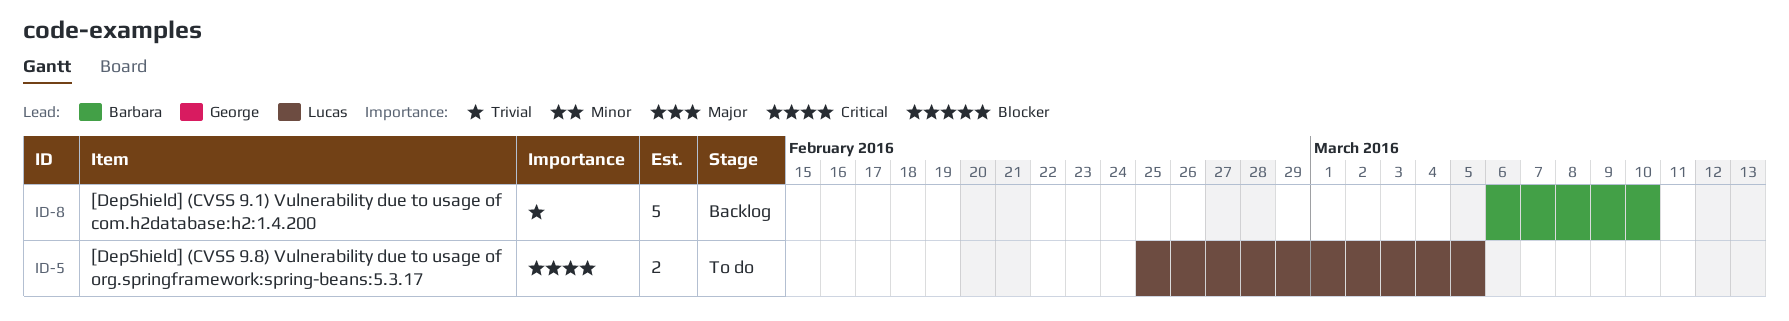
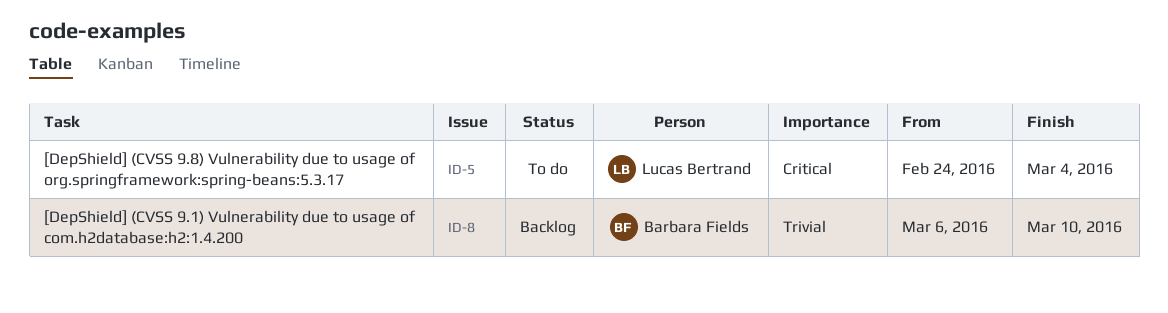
ID-5, start: Feb 25 -> Feb 24
ID-5, due: Mar 5 -> Mar 4

